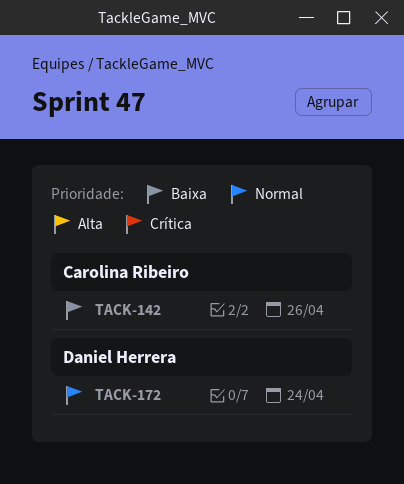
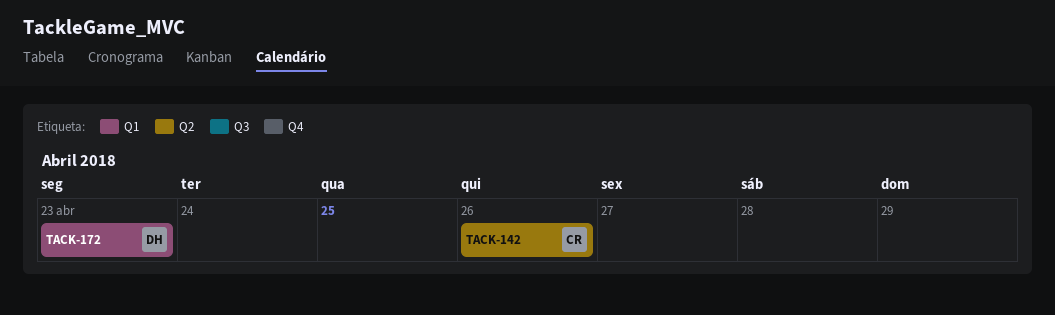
TACK-172, due: Apr 24 -> Apr 23

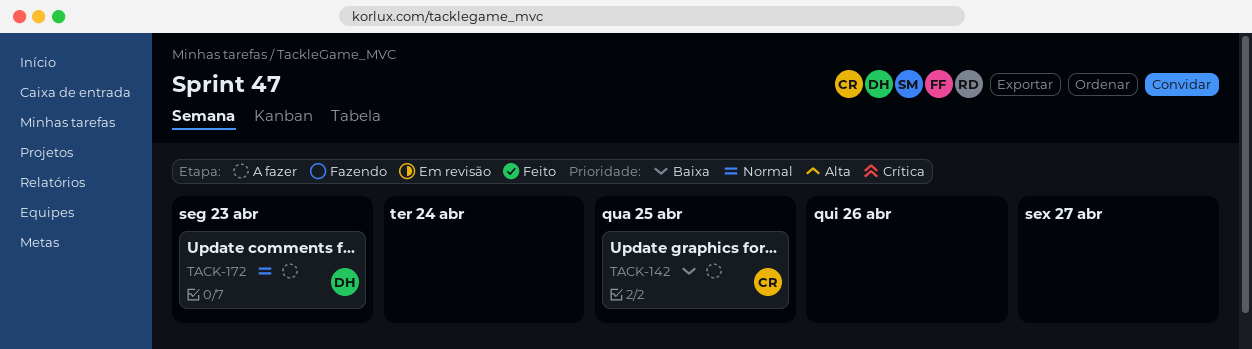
TACK-142, due: Apr 26 -> Apr 25

